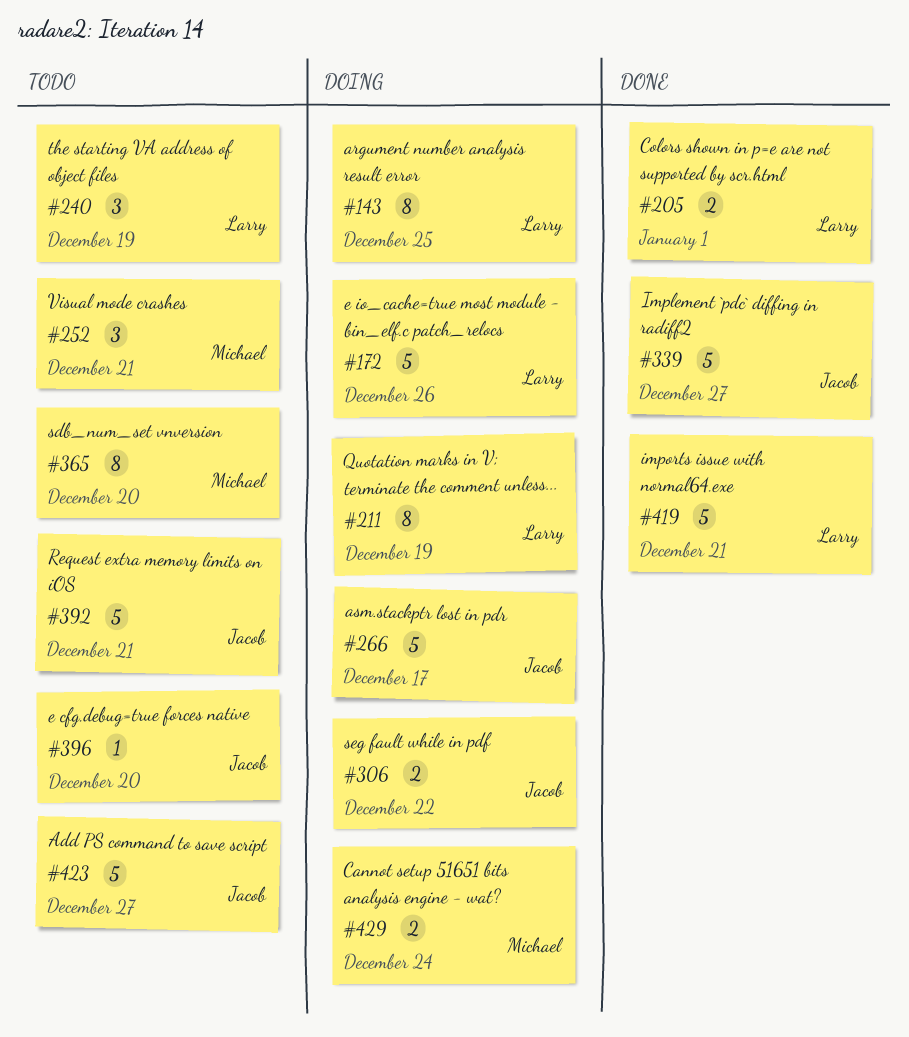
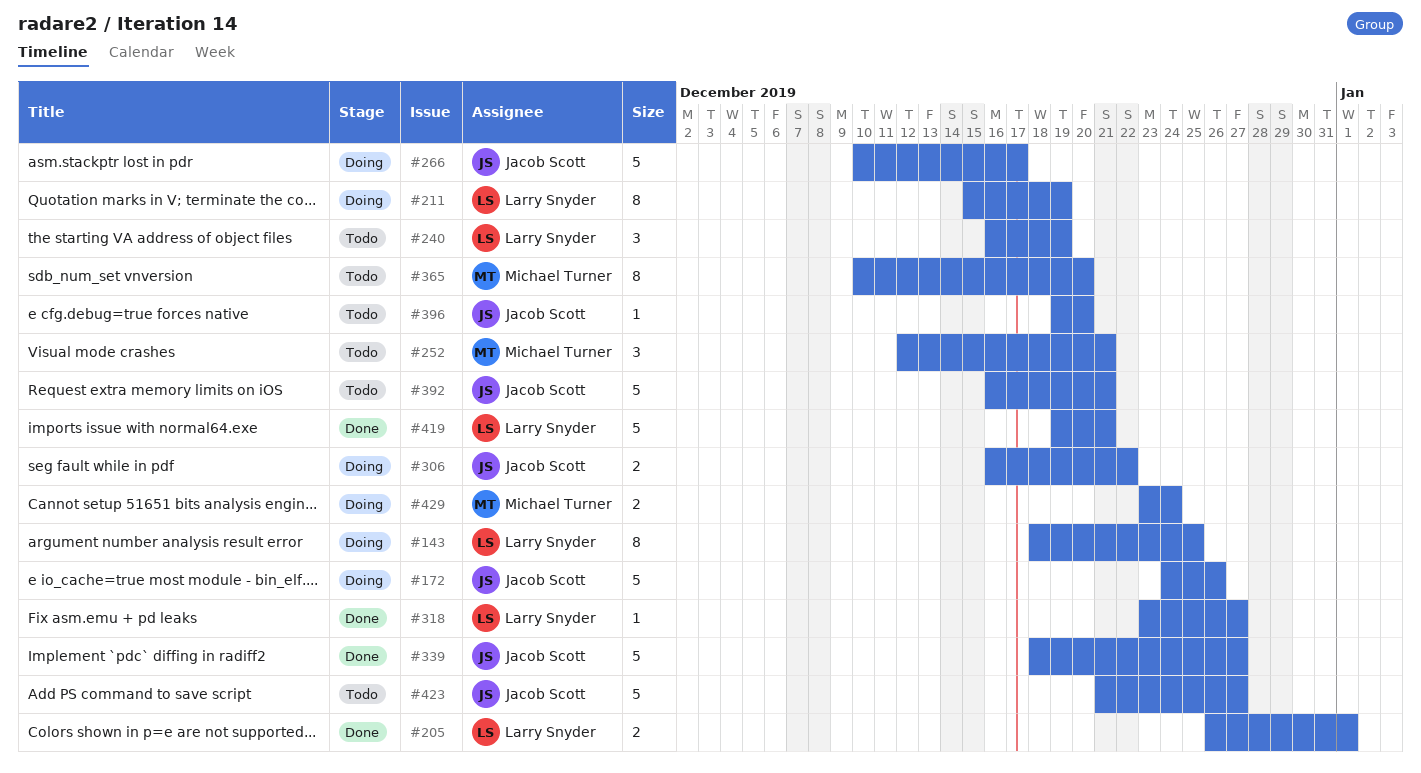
#172, owner: Larry Snyder -> Jacob Scott
#318: none -> present

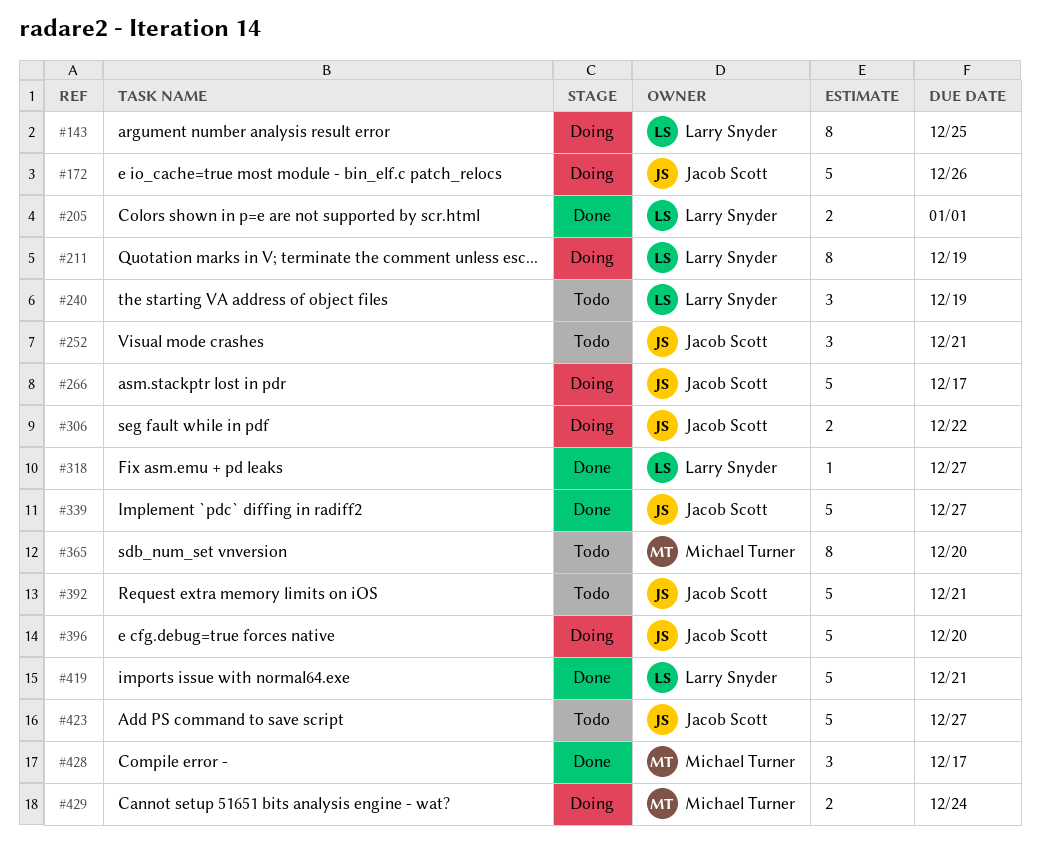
#252, owner: Michael Turner -> Jacob Scott
#396, status: Todo -> Doing
#396, estimate: 1 -> 5
#428: none -> present

